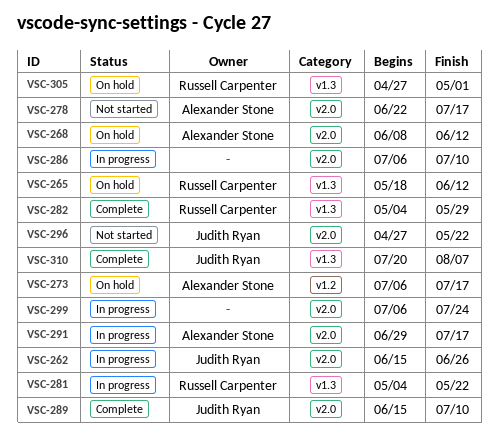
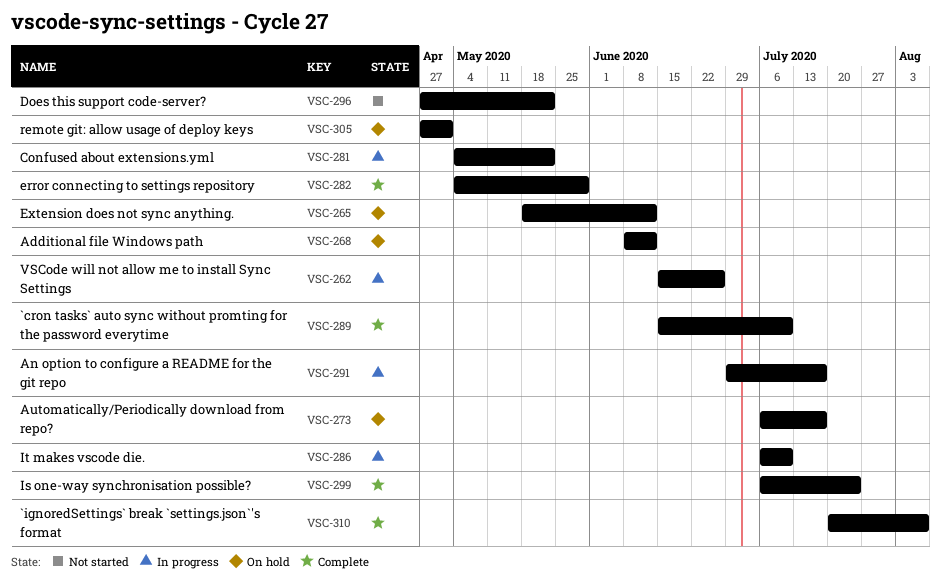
VSC-278: present -> none
VSC-299, status: In progress -> Complete

